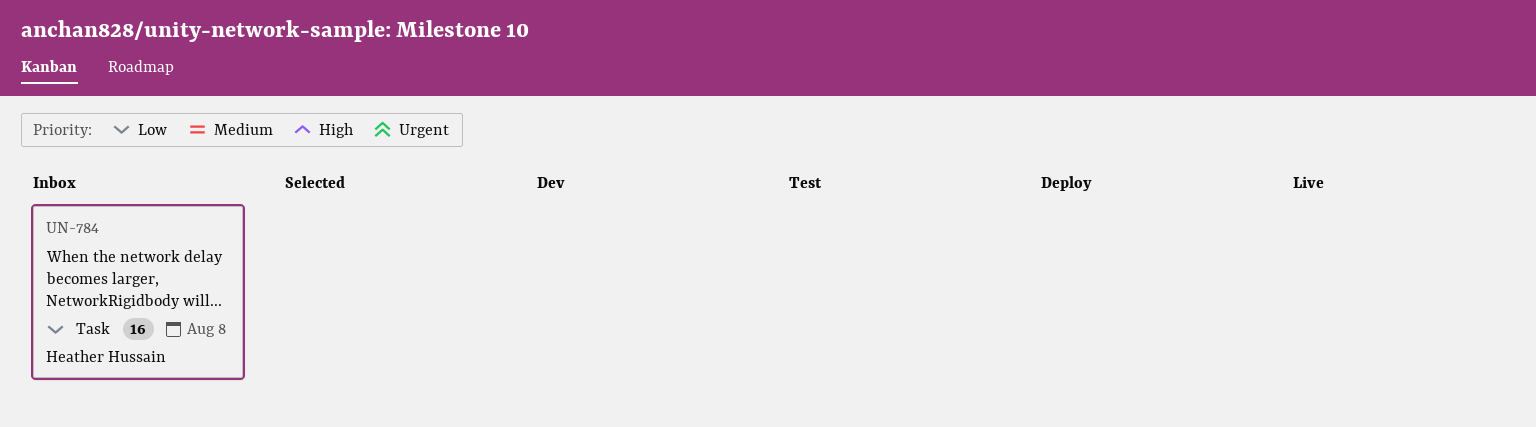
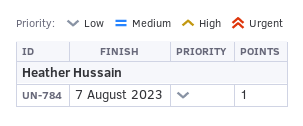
UN-784, estimate: 16 -> 1
UN-784, due: Aug 8 -> Aug 7

